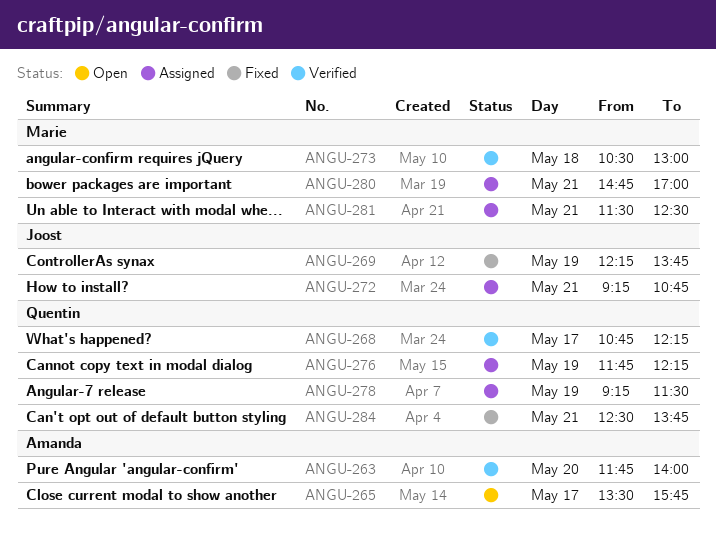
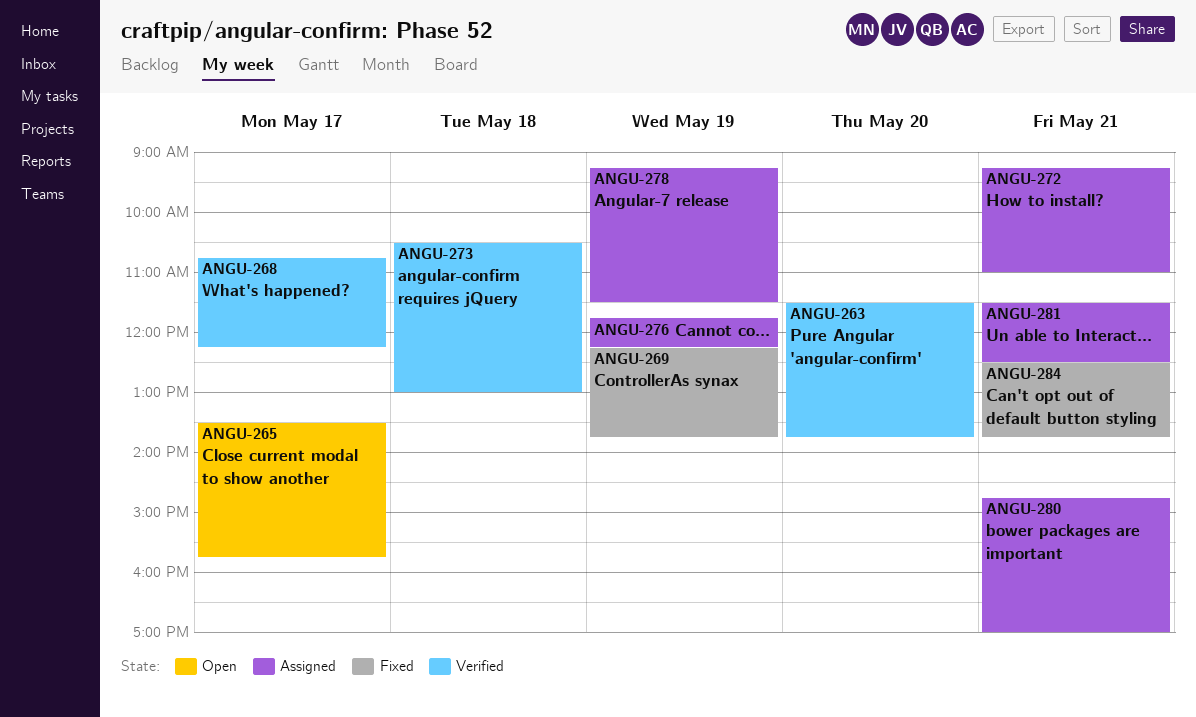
ANGU-263, begins: 11:45 -> 11:30
ANGU-263, ends: 14:00 -> 13:45
ANGU-272, ends: 10:45 -> 11:00

